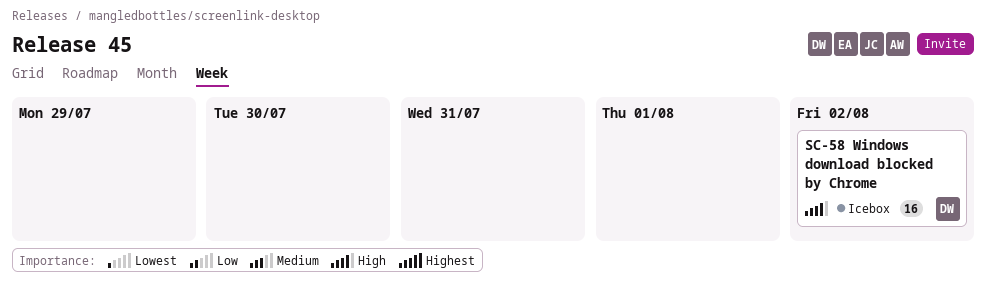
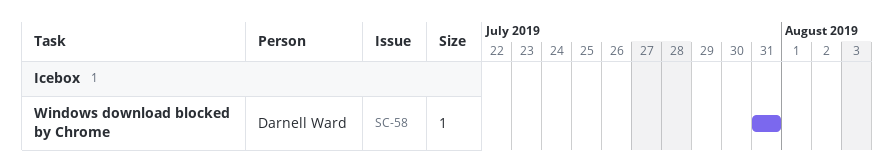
SC-58, estimate: 16 -> 1
SC-58, due: Aug 2 -> Jul 31

